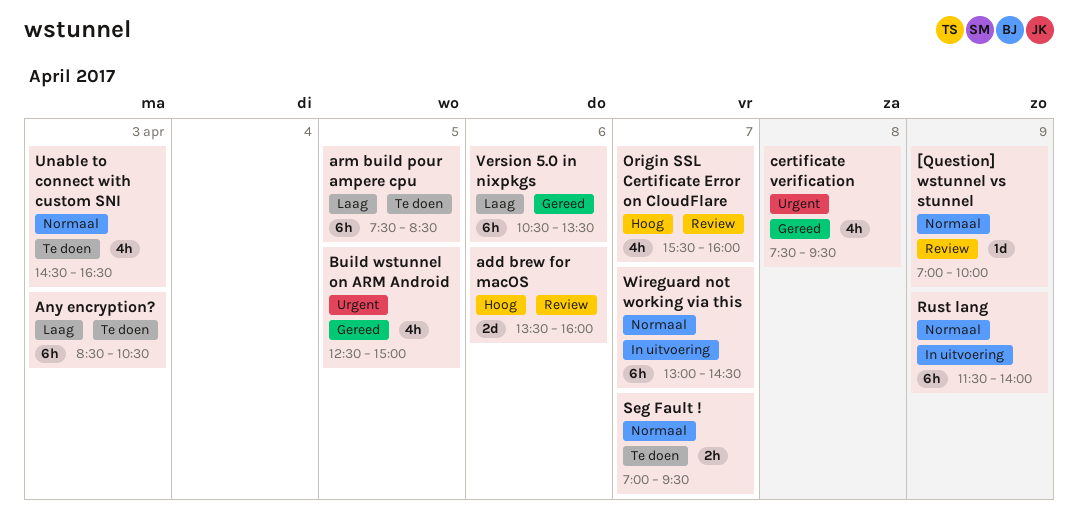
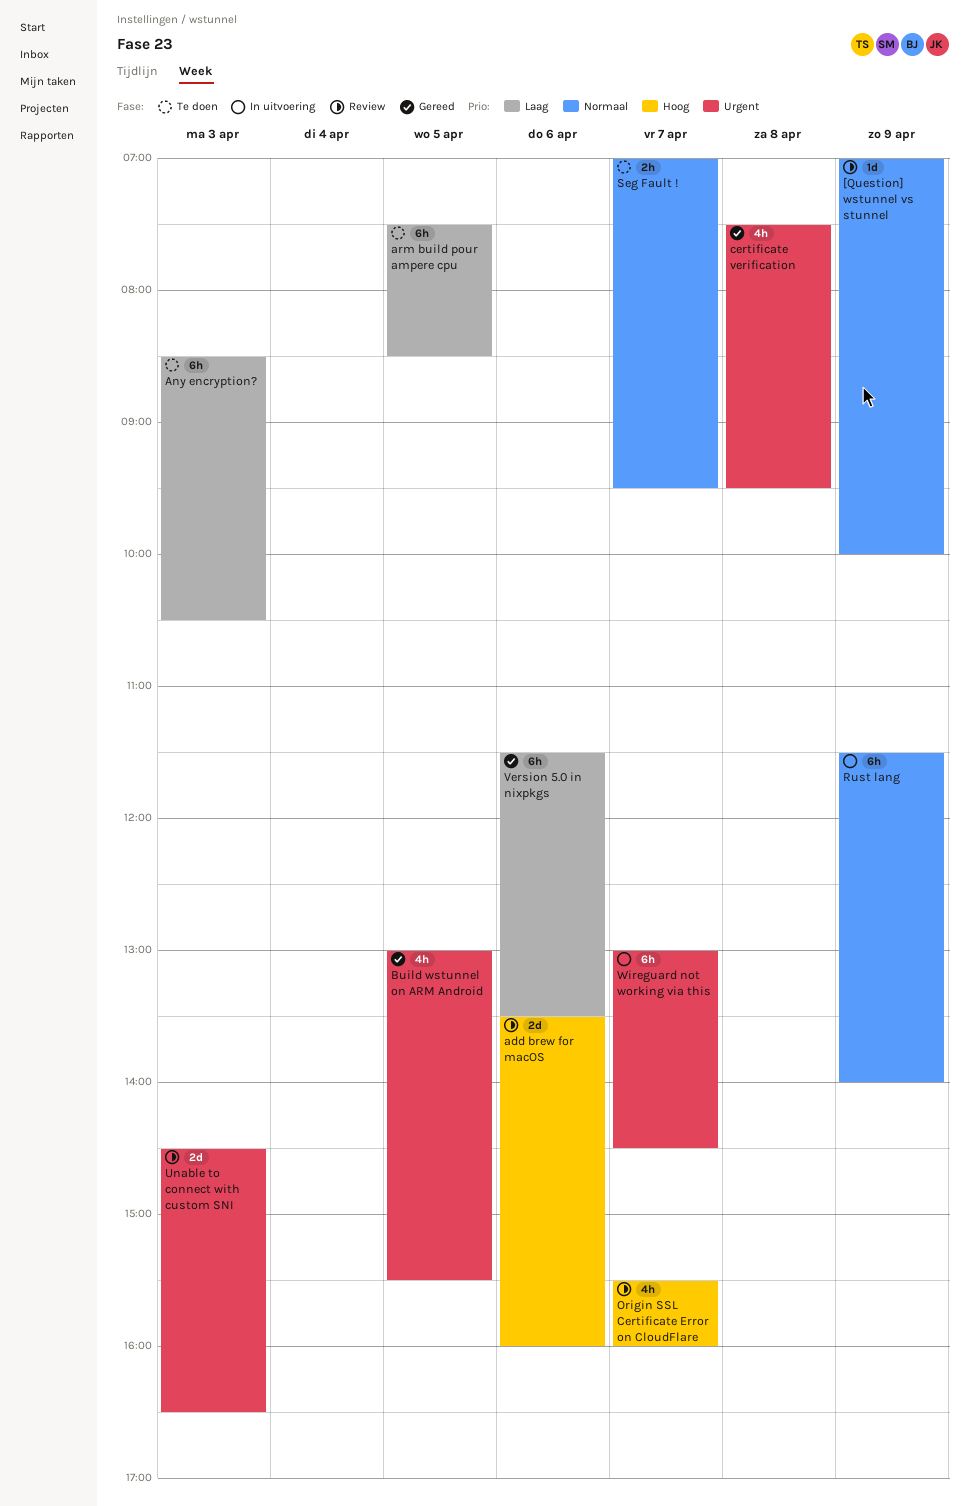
Build wstunnel on ARM Android, begins: 12:30 -> 13:00
Build wstunnel on ARM Android, ends: 15:00 -> 15:30
Unable to connect with custom SNI, status: Te doen -> Review
Unable to connect with custom SNI, priority: Normaal -> Urgent
Unable to connect with custom SNI, estimate: 4h -> 2d
Version 5.0 in nixpkgs, begins: 10:30 -> 11:30
Wireguard not working via this, priority: Normaal -> Urgent

